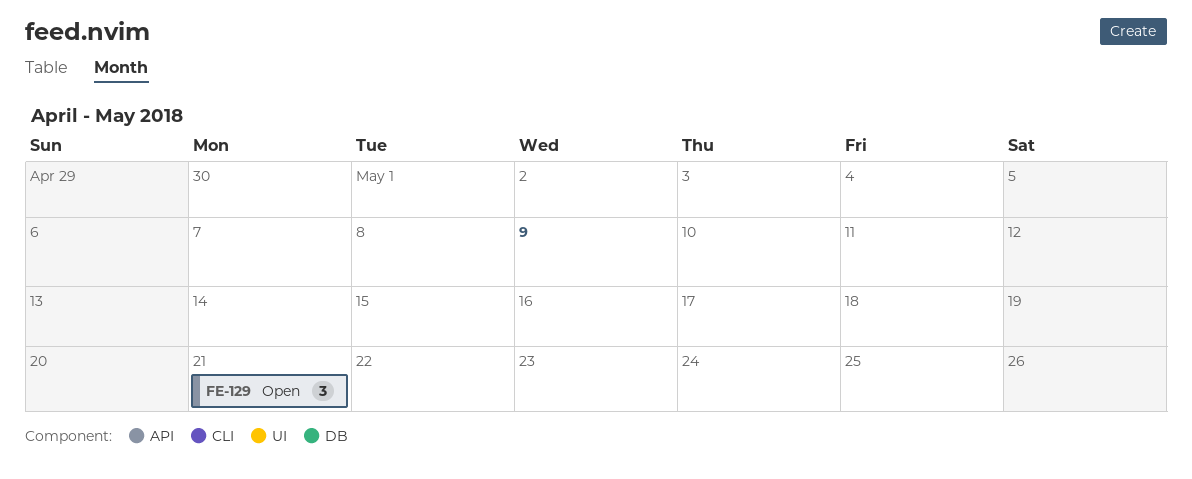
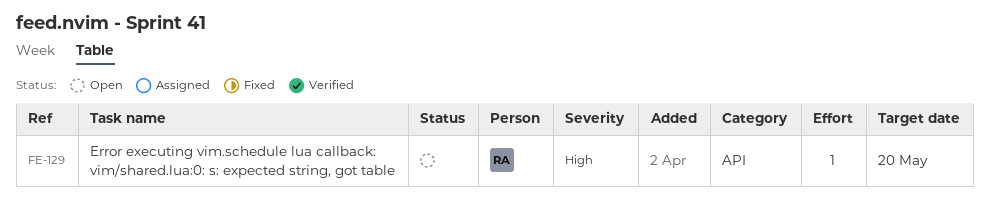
FE-129, estimate: 3 -> 1
FE-129, due: May 21 -> May 20

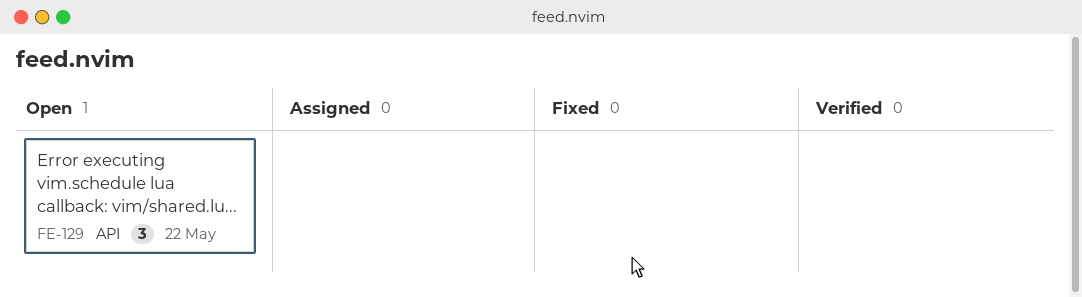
FE-129, estimate: 1 -> 3
FE-129, due: May 20 -> May 22

